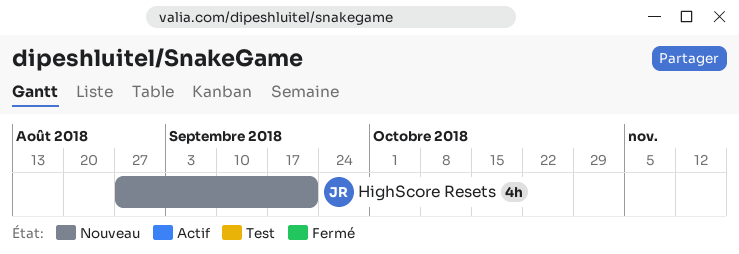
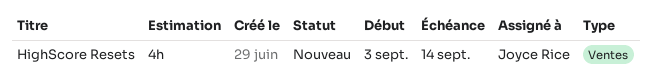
HighScore Resets, start: Aug 27 -> Sep 3
HighScore Resets, due: Sep 21 -> Sep 14

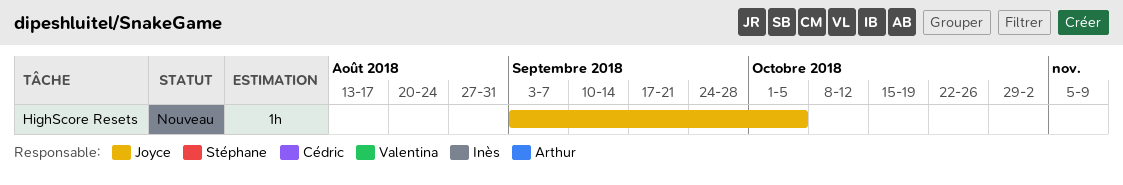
HighScore Resets, estimate: 4h -> 1h
HighScore Resets, due: Sep 14 -> Oct 5

